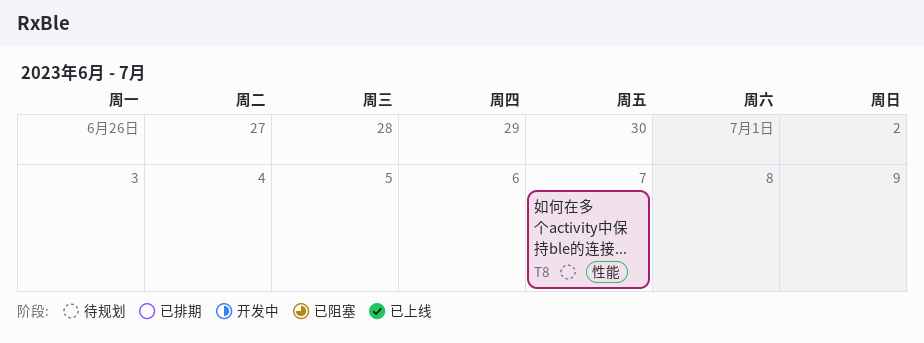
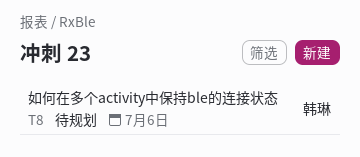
T8, due: Jul 7 -> Jul 6

